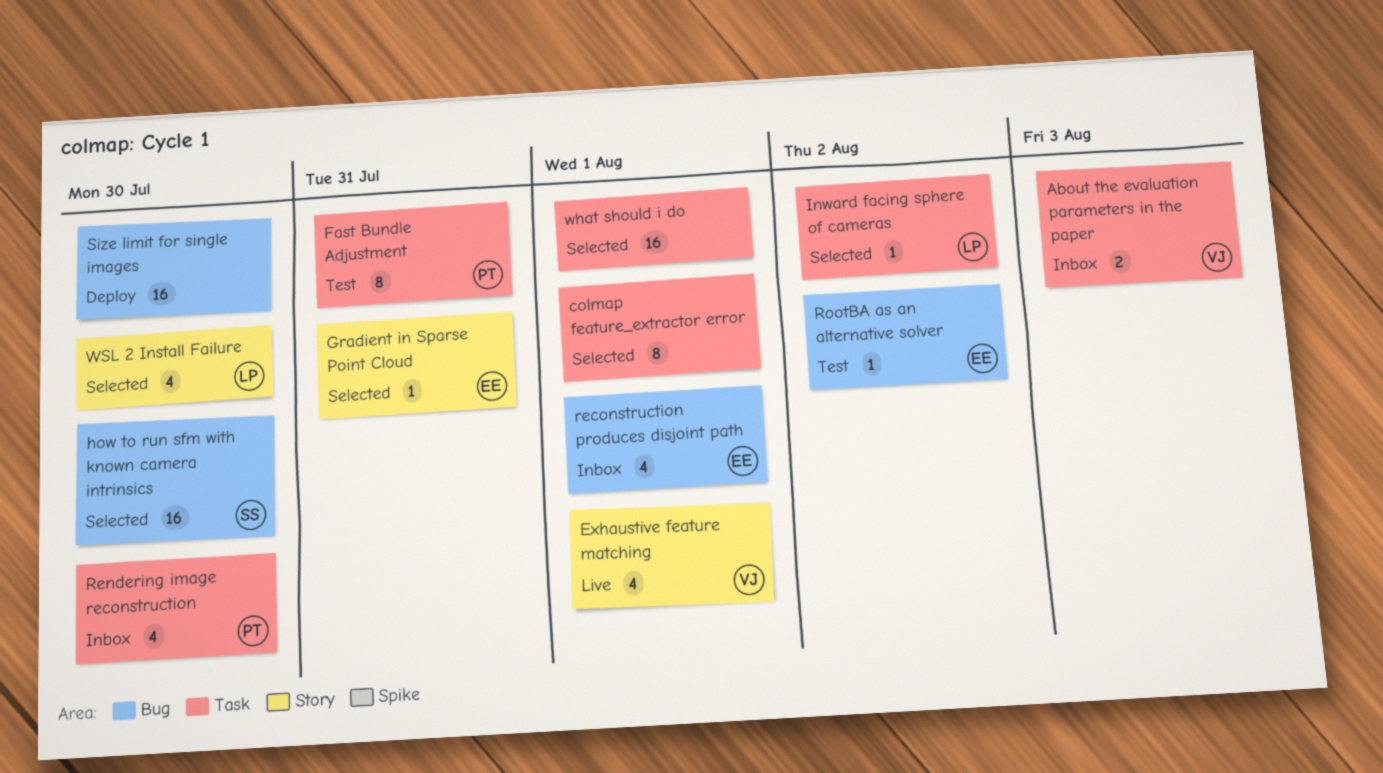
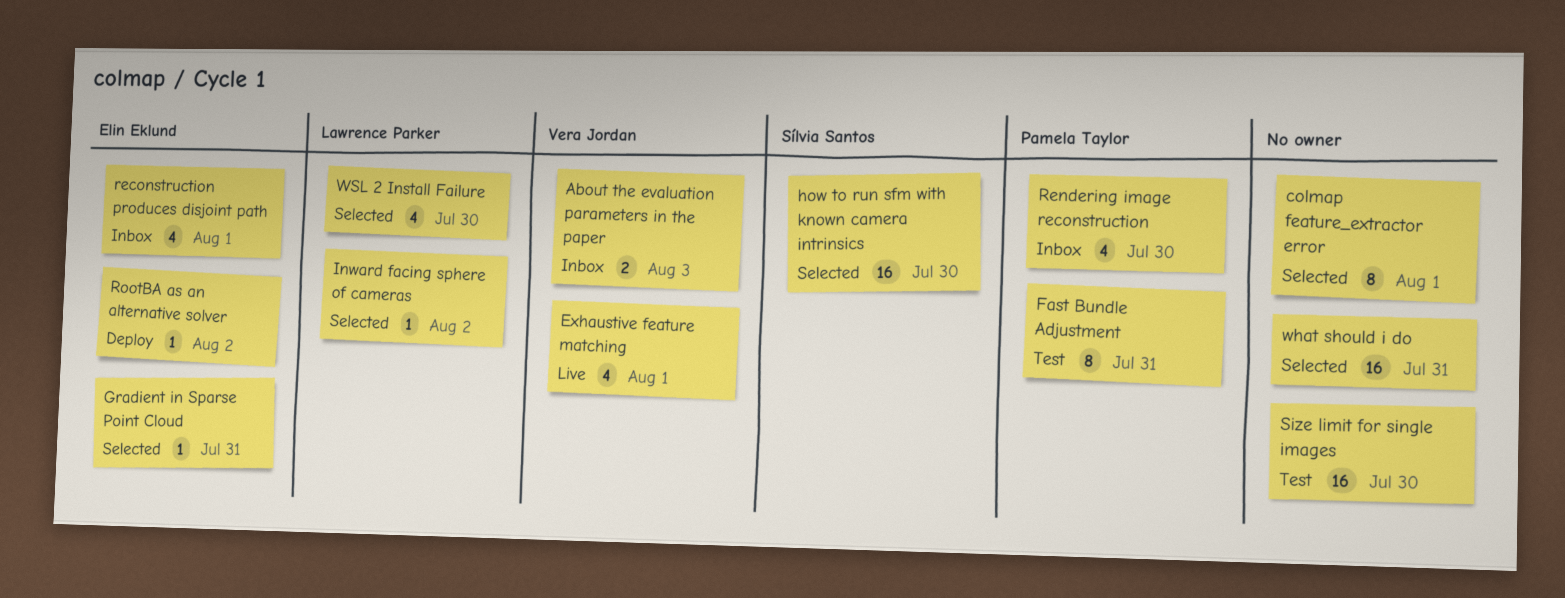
RootBA as an alternative solver, status: Test -> Deploy
Size limit for single images, status: Deploy -> Test
what should i do, due: Aug 1 -> Jul 31

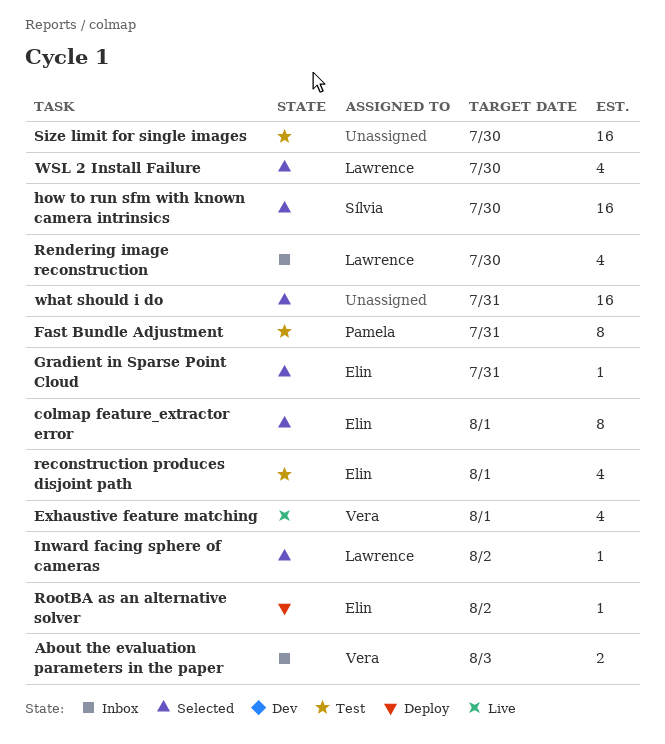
colmap feature_extractor error, owner: none -> Elin Eklund
reconstruction produces disjoint path, status: Inbox -> Test
Rendering image reconstruction, owner: Pamela Taylor -> Lawrence Parker

